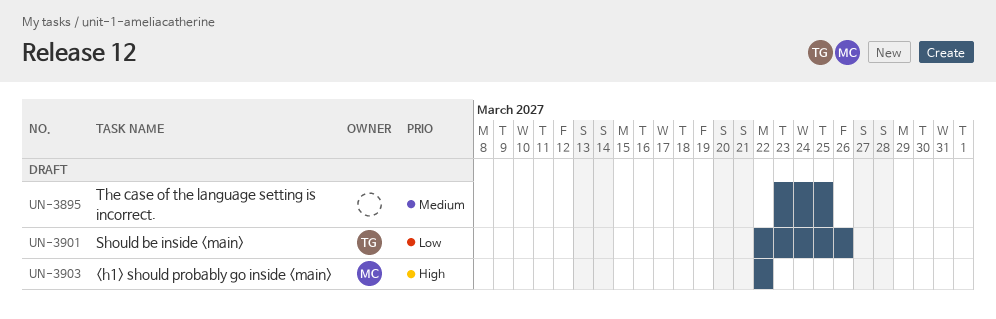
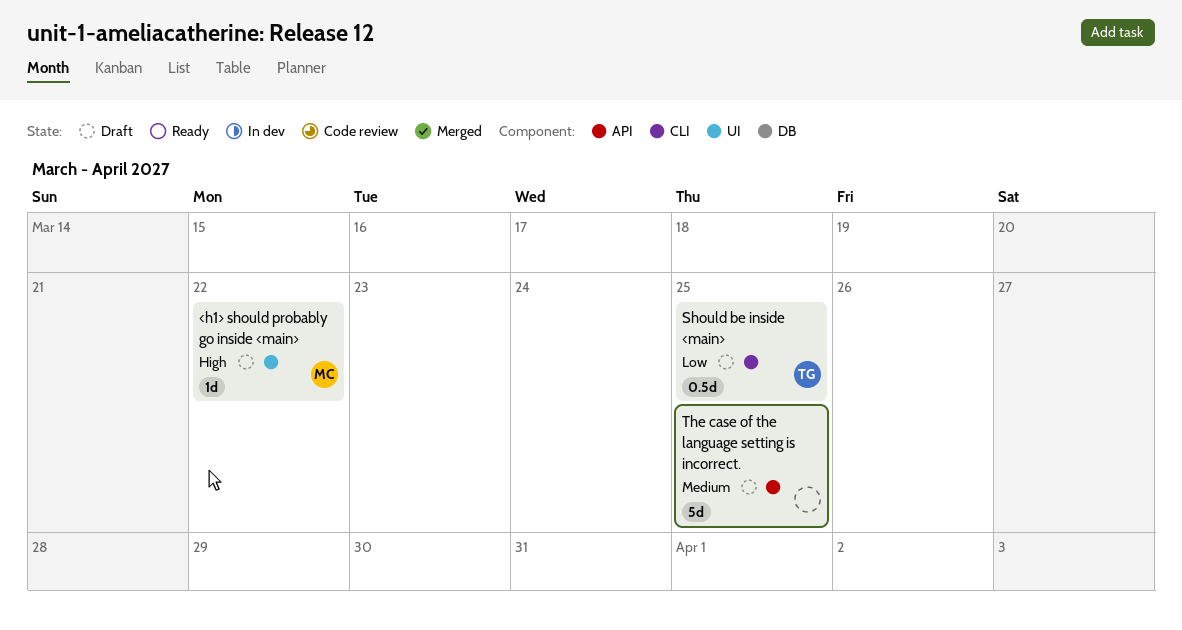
Should be inside <main>, due: Mar 26 -> Mar 25

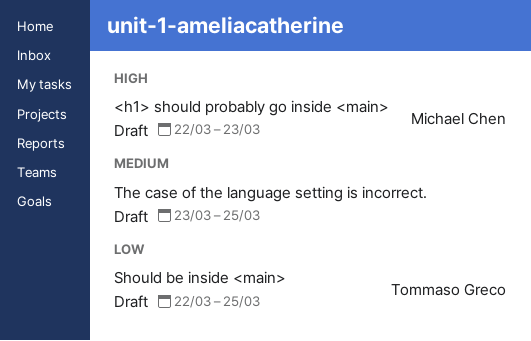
<h1> should probably go inside <main>, due: Mar 22 -> Mar 23

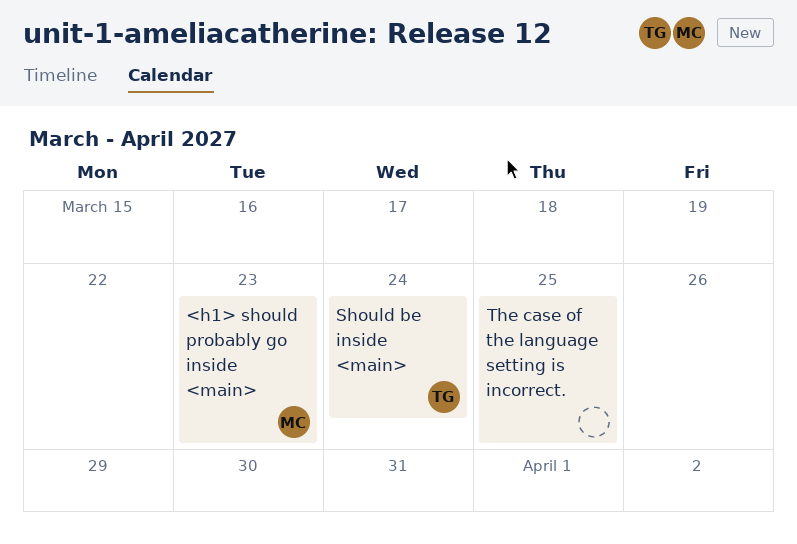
Should be inside <main>, due: Mar 25 -> Mar 24

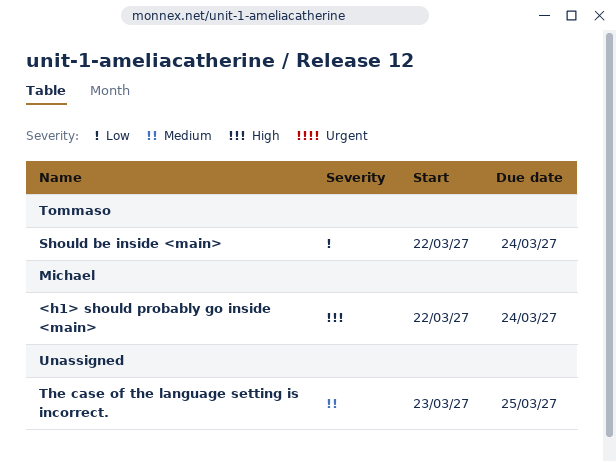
<h1> should probably go inside <main>, due: Mar 23 -> Mar 24

